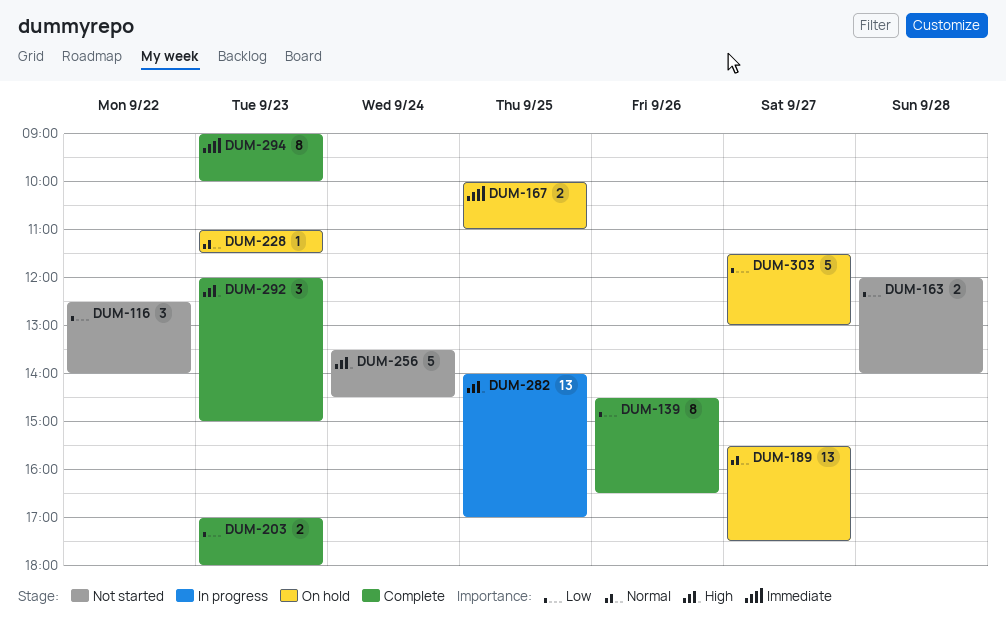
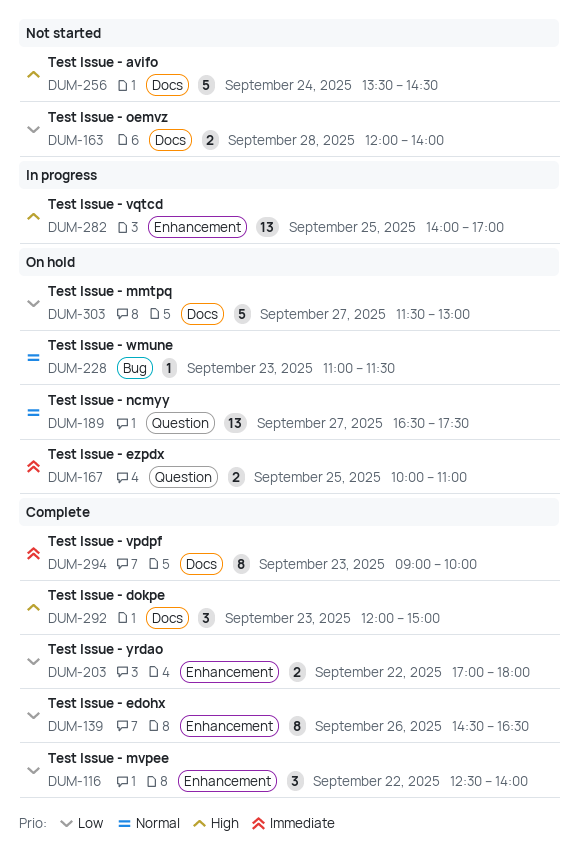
DUM-116, status: Not started -> Complete
DUM-189, begins: 15:30 -> 16:30
DUM-203, day: Sep 23 -> Sep 22

